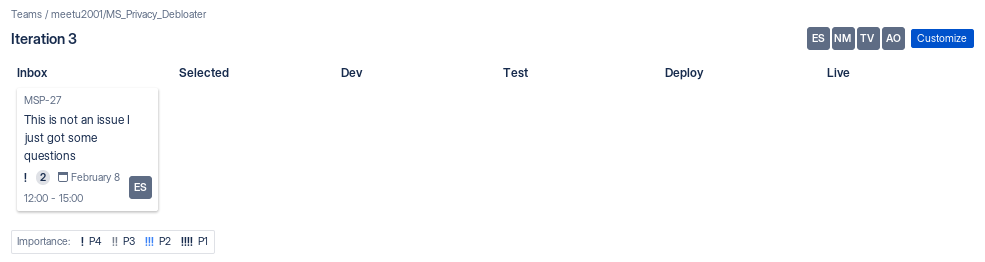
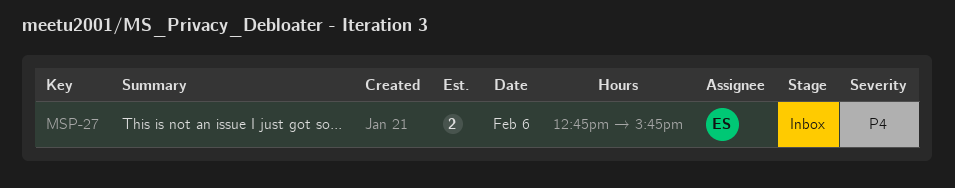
MSP-27, day: Feb 8 -> Feb 6
MSP-27, begins: 12:00 -> 12:45
MSP-27, ends: 15:00 -> 15:45

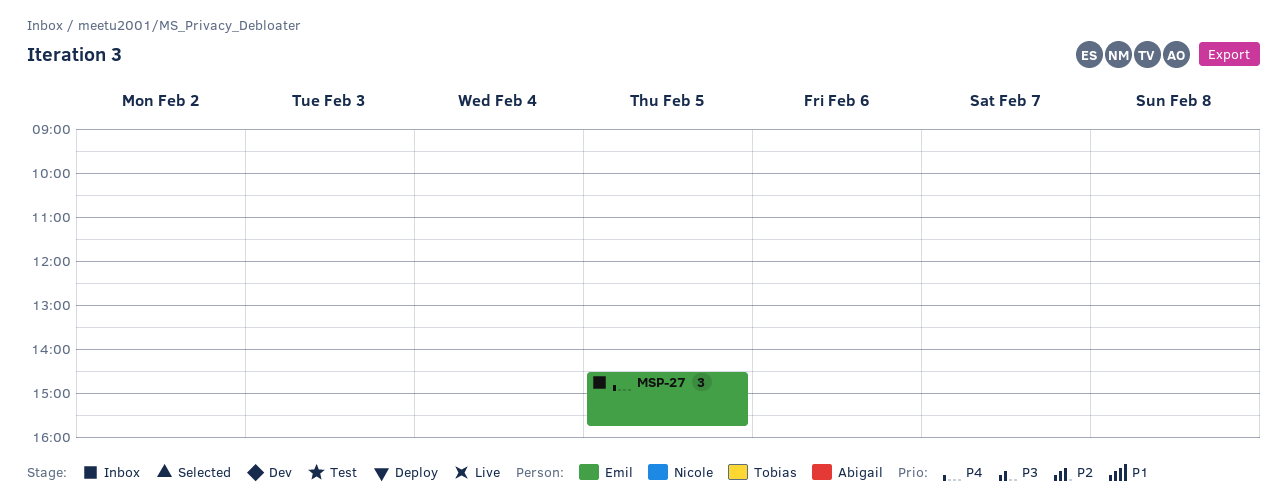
MSP-27, estimate: 2 -> 3
MSP-27, day: Feb 6 -> Feb 5
MSP-27, begins: 12:45 -> 14:30

